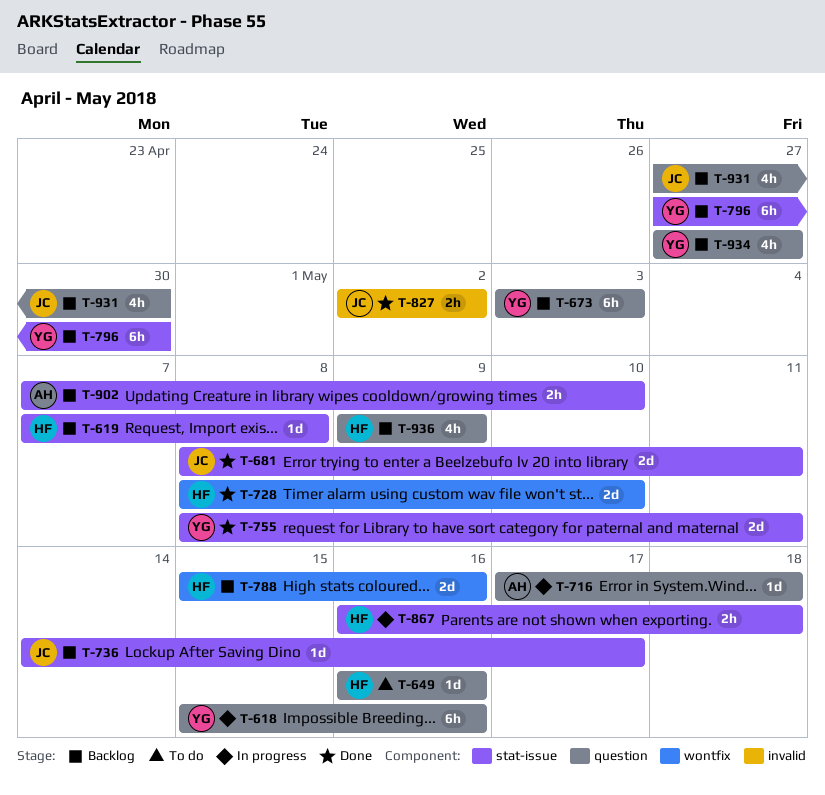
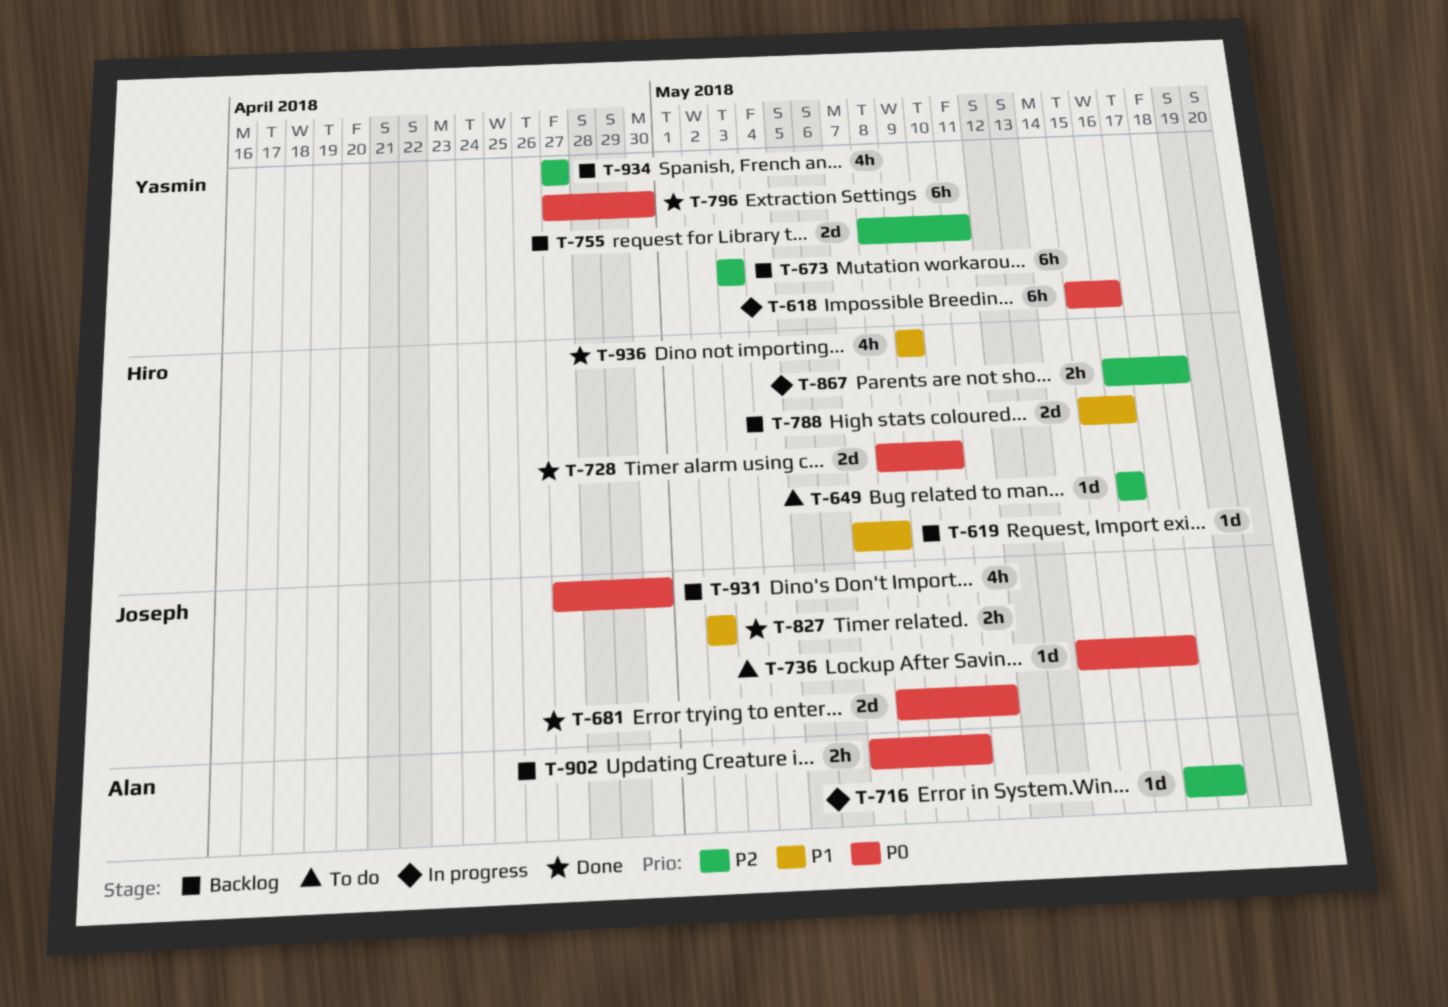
T-736, status: Backlog -> To do
T-755, status: Done -> Backlog
T-796, status: Backlog -> Done
T-936, status: Backlog -> Done

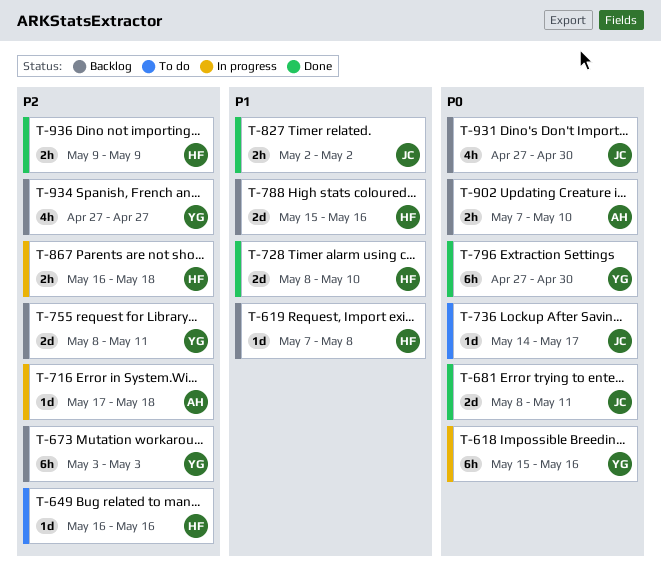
T-728, priority: P0 -> P1
T-936, priority: P1 -> P2
T-936, estimate: 4h -> 2h

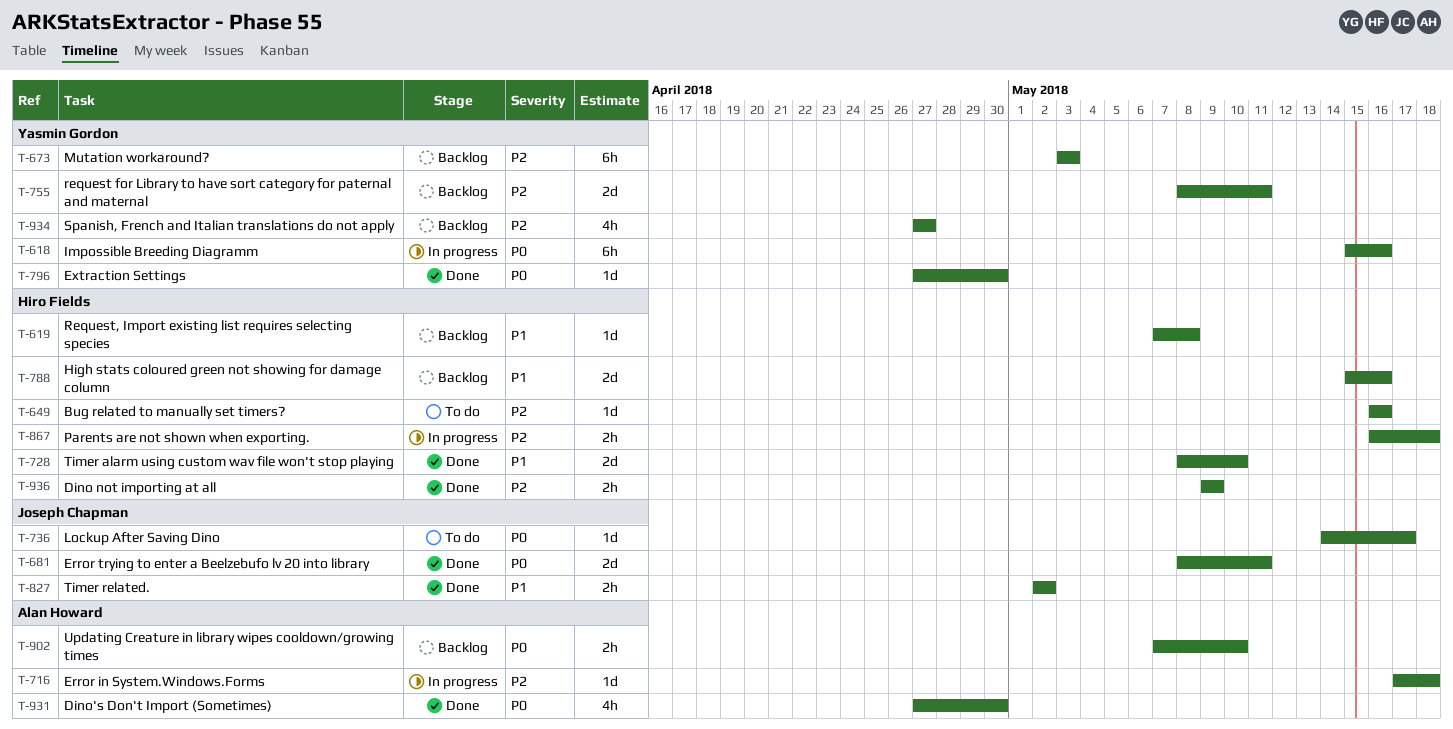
T-796, estimate: 6h -> 1d
T-931, status: Backlog -> Done
T-931, owner: Joseph Chapman -> Alan Howard

